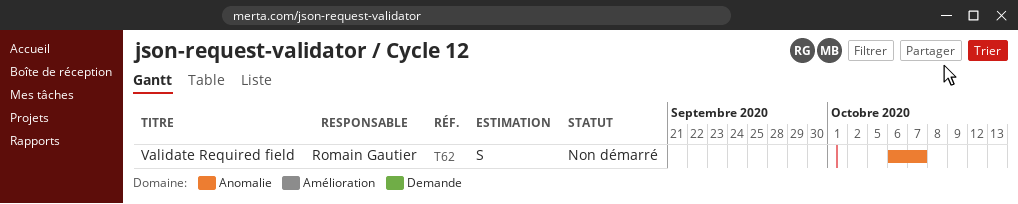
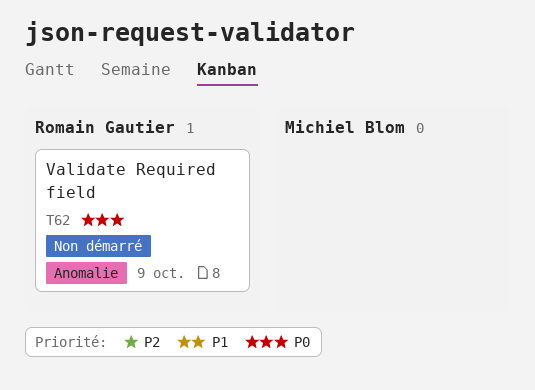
T62, due: Oct 7 -> Oct 9

